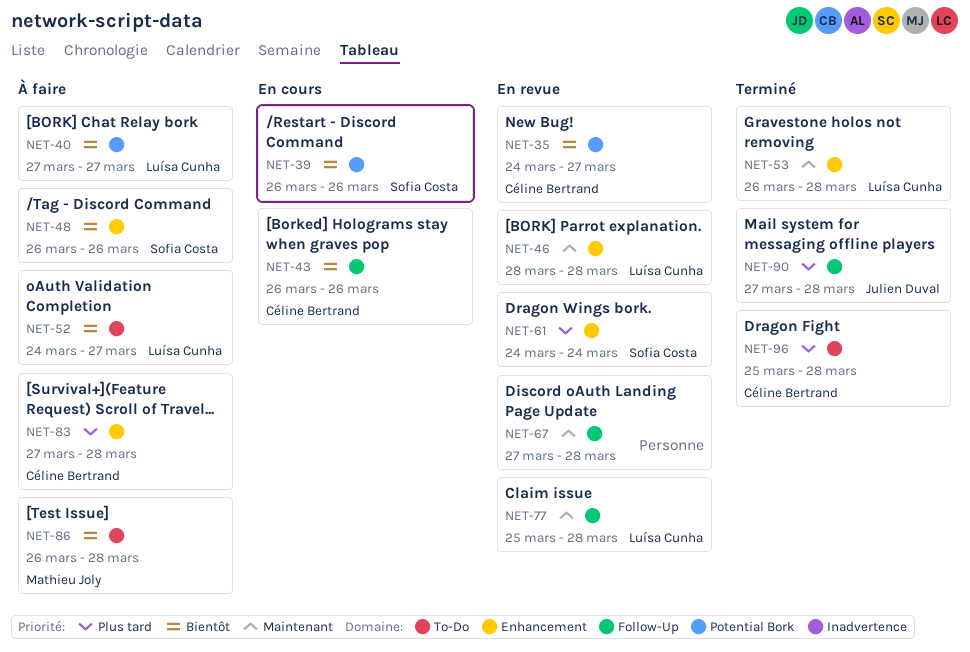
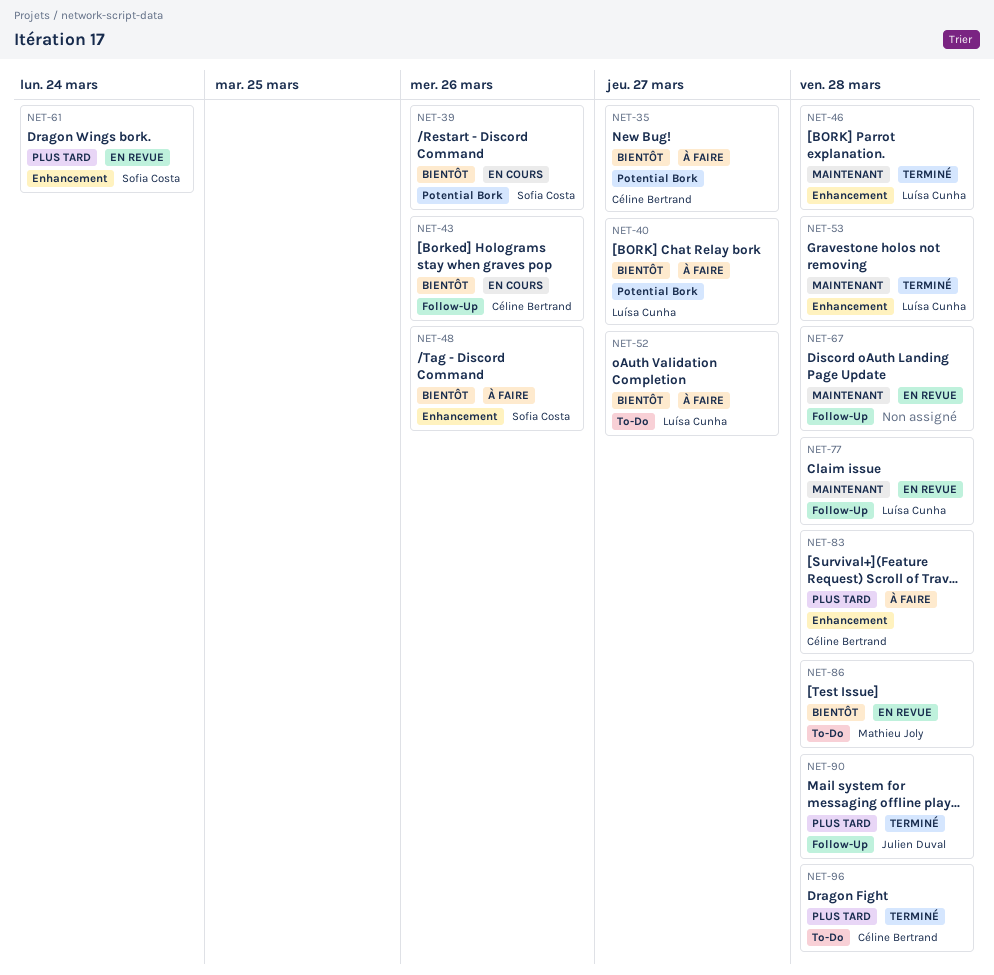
NET-35, status: En revue -> À faire
NET-46, status: En revue -> Terminé
NET-86, status: À faire -> En revue

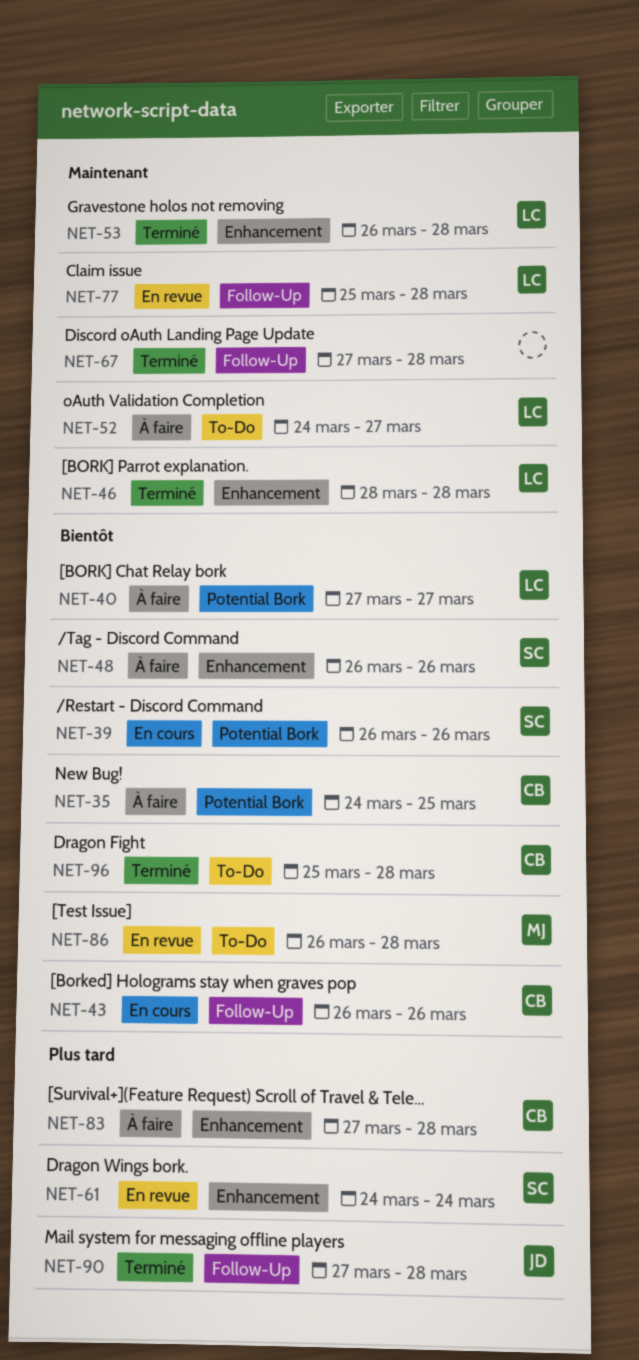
NET-35, due: Mar 27 -> Mar 25
NET-52, priority: Bientôt -> Maintenant
NET-67, status: En revue -> Terminé
NET-96, priority: Plus tard -> Bientôt

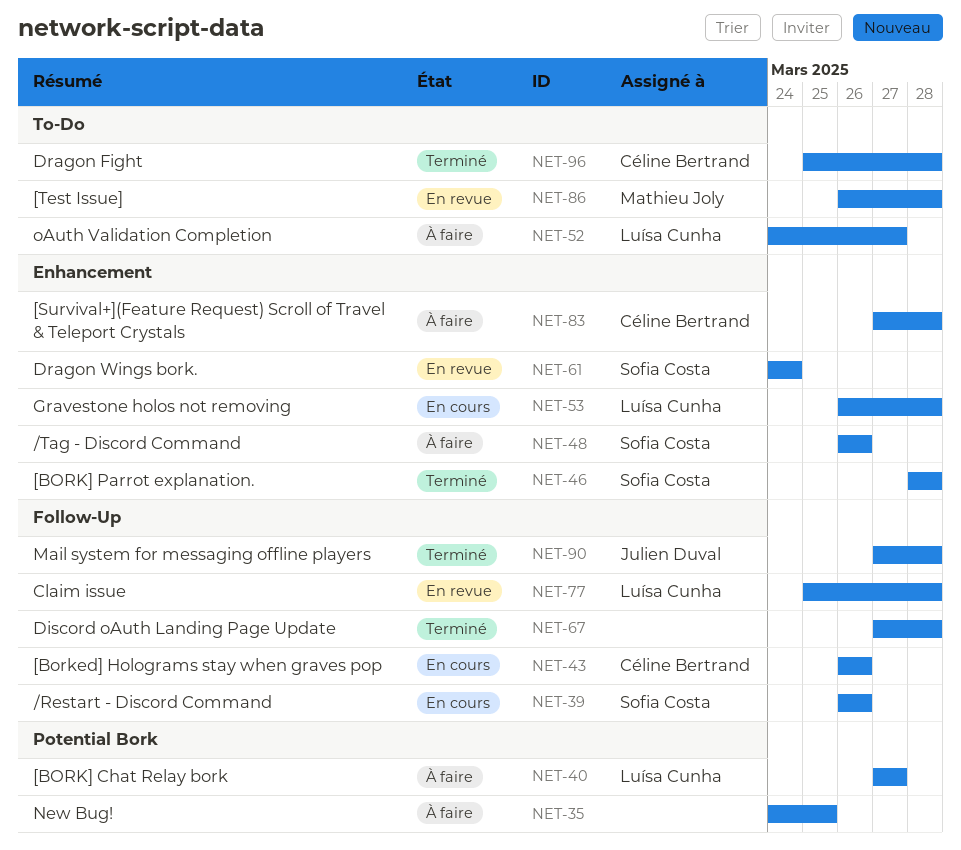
NET-35, owner: Céline Bertrand -> none
NET-39, label: Potential Bork -> Follow-Up
NET-46, owner: Luísa Cunha -> Sofia Costa
NET-53, status: Terminé -> En cours

